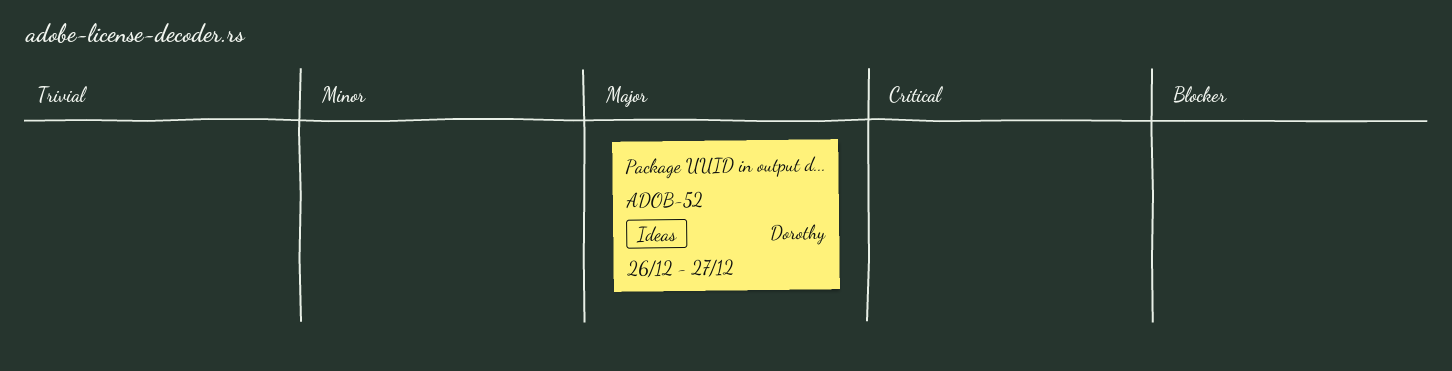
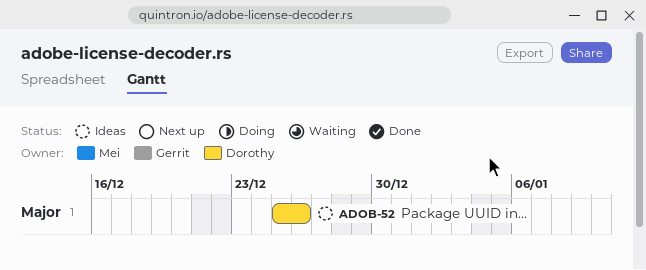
ADOB-52, start: Dec 26 -> Dec 25
ADOB-52, due: Dec 27 -> Dec 26

